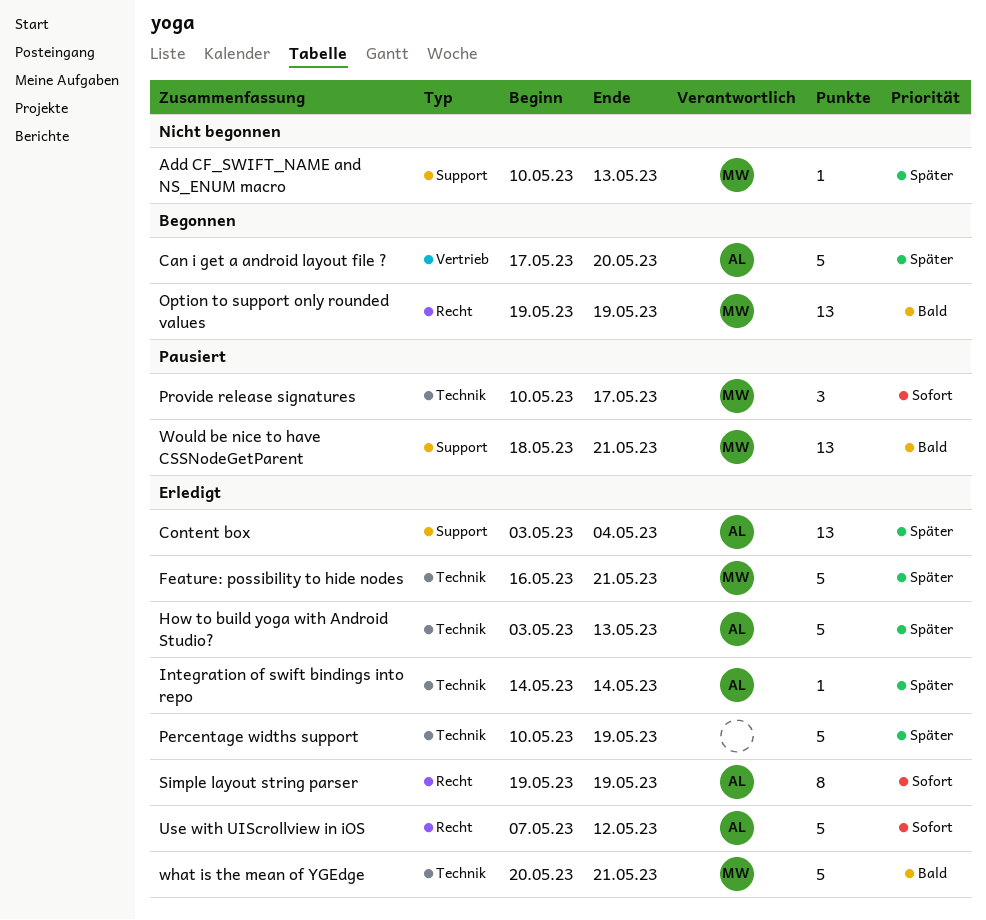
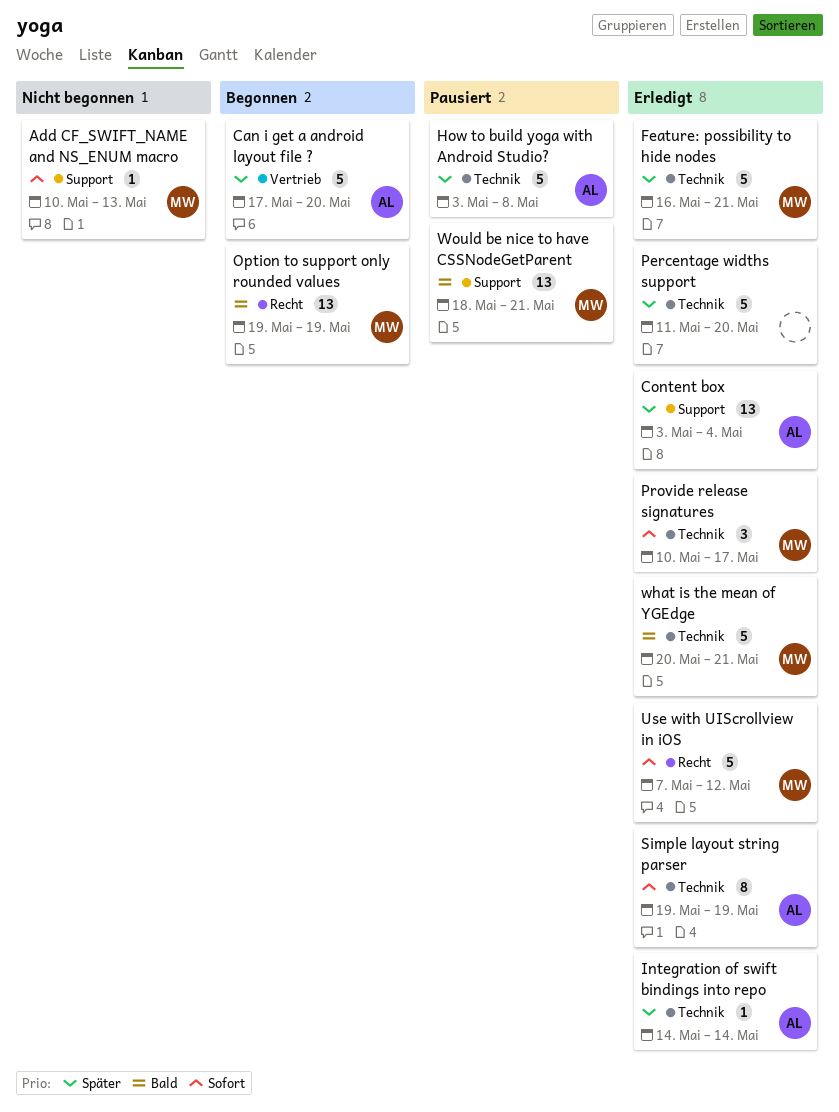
Add CF_SWIFT_NAME and NS_ENUM macro, priority: Später -> Sofort
How to build yoga with Android Studio?, status: Erledigt -> Pausiert
How to build yoga with Android Studio?, due: May 13 -> May 8
Percentage widths support, start: May 10 -> May 11
Percentage widths support, due: May 19 -> May 20
Provide release signatures, status: Pausiert -> Erledigt
Simple layout string parser, label: Recht -> Technik
Use with UIScrollview in iOS, owner: AL -> MW

